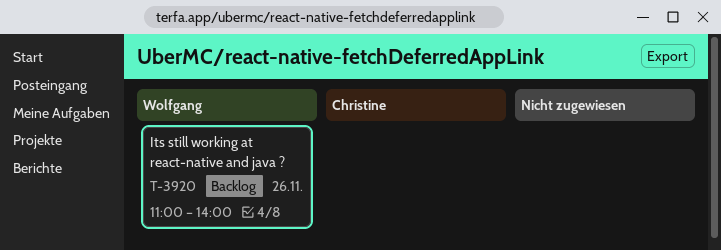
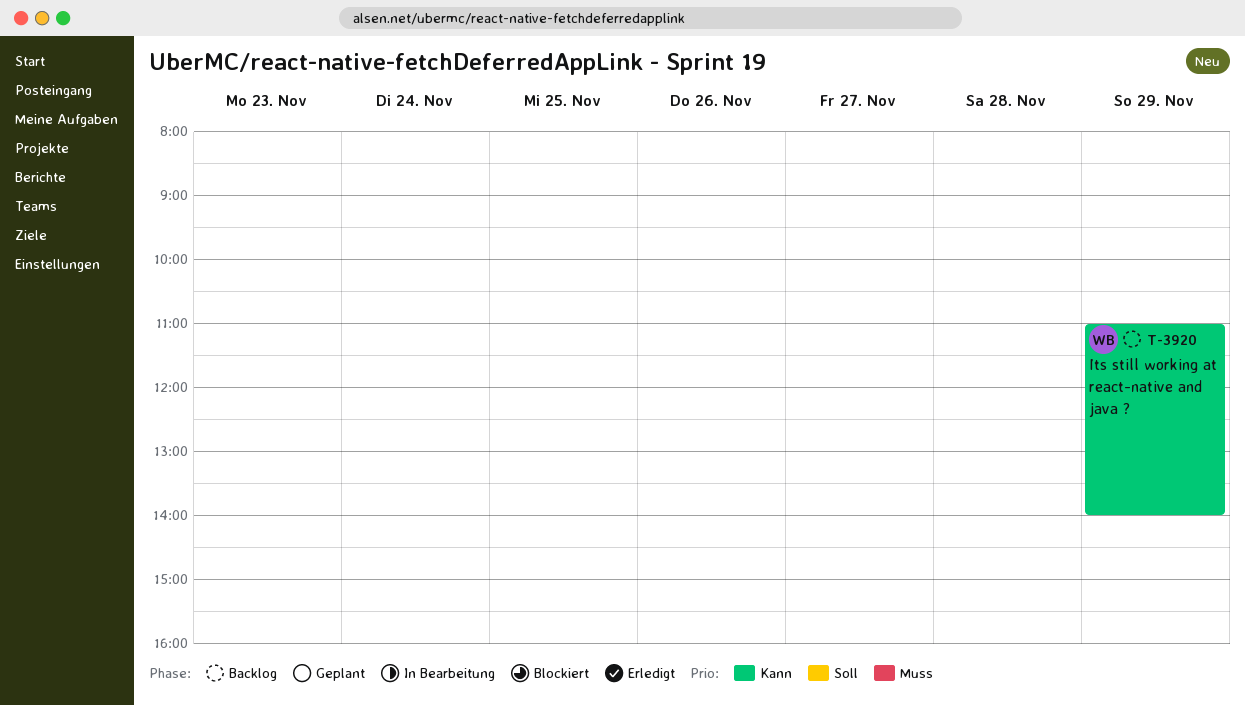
T-3920, day: Nov 26 -> Nov 29

